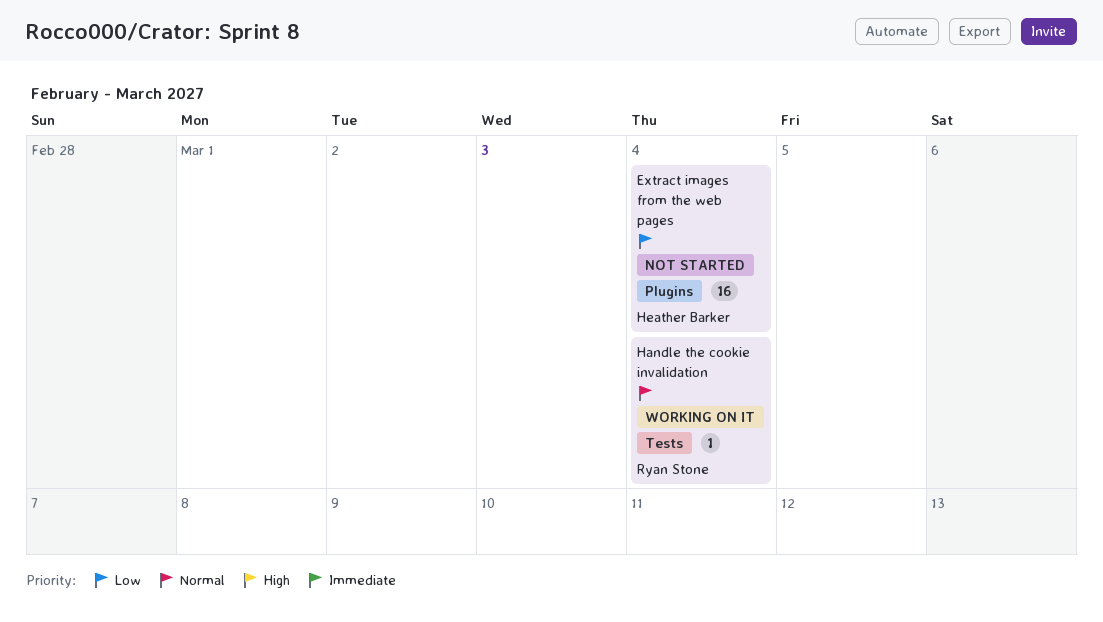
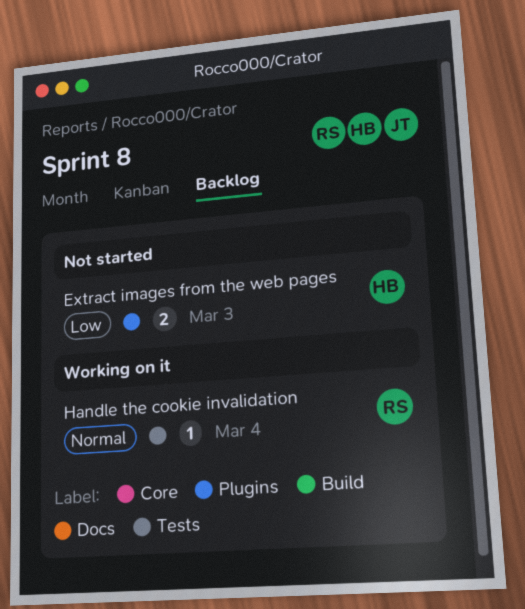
Extract images from the web pages, estimate: 16 -> 2
Extract images from the web pages, due: Mar 4 -> Mar 3

